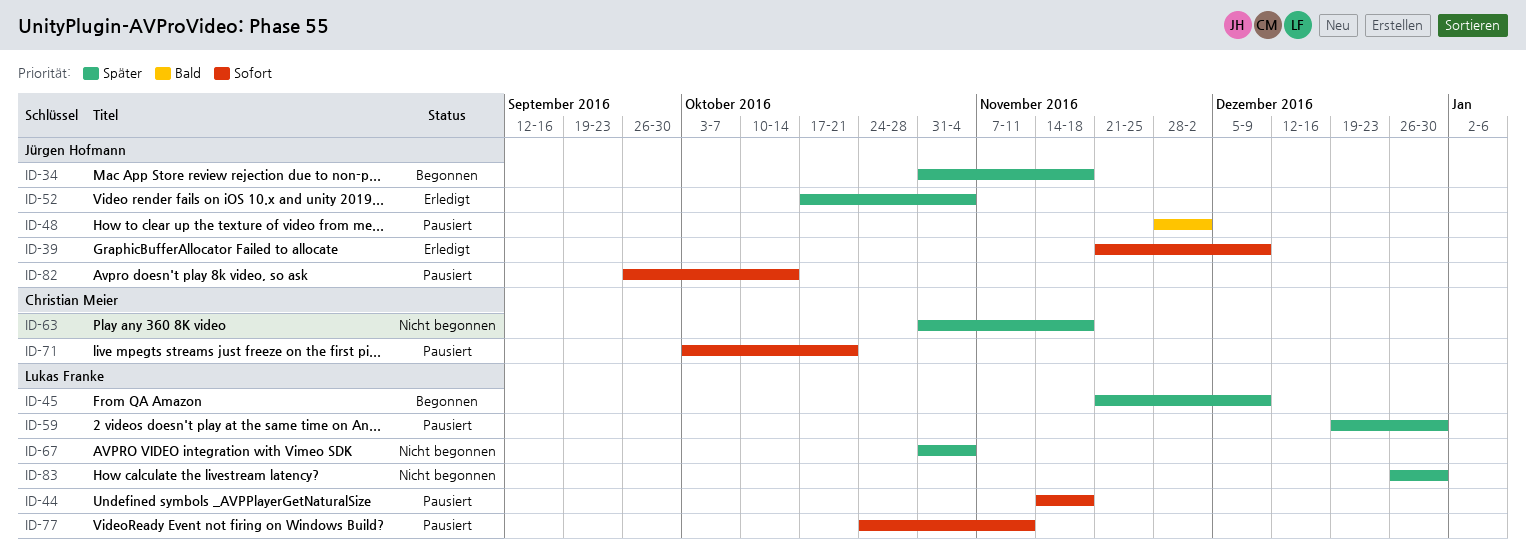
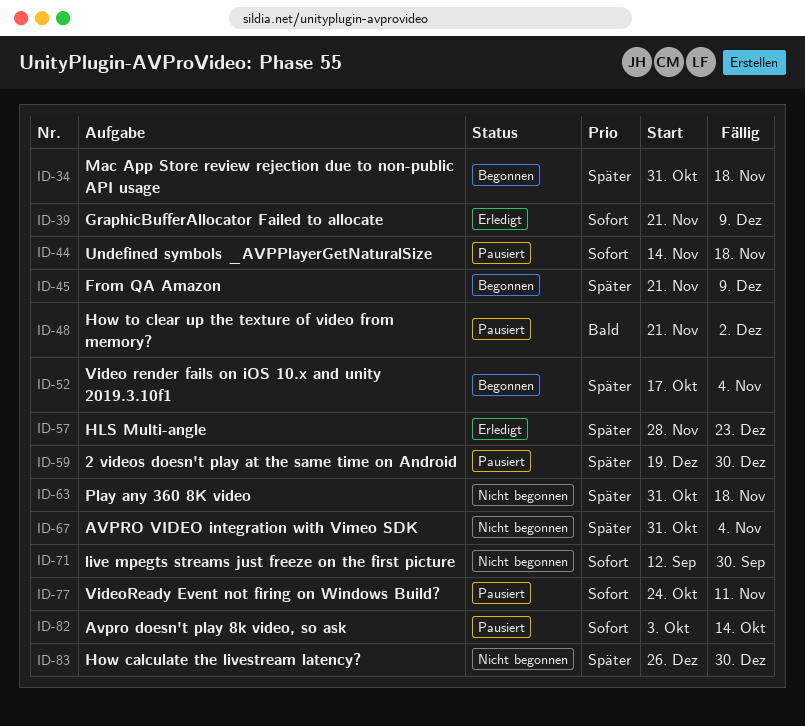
ID-48, start: Nov 28 -> Nov 21
ID-52, status: Erledigt -> Begonnen
ID-57: none -> present
ID-71, status: Pausiert -> Nicht begonnen
ID-71, start: Oct 3 -> Sep 12
ID-71, due: Oct 21 -> Sep 30
ID-82, start: Sep 26 -> Oct 3

